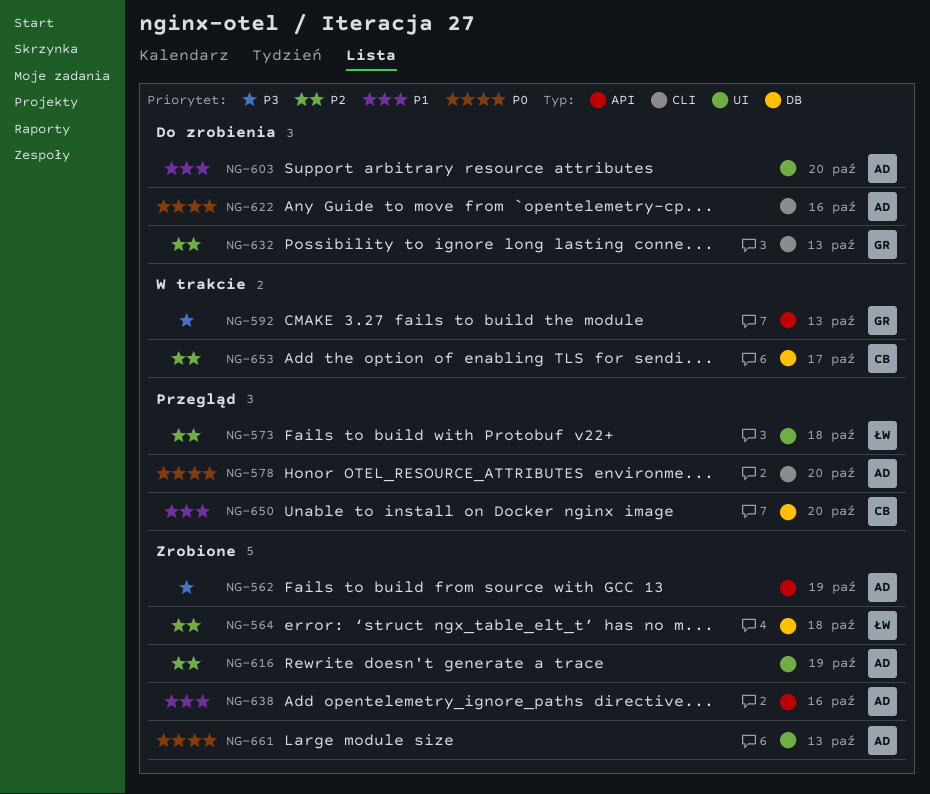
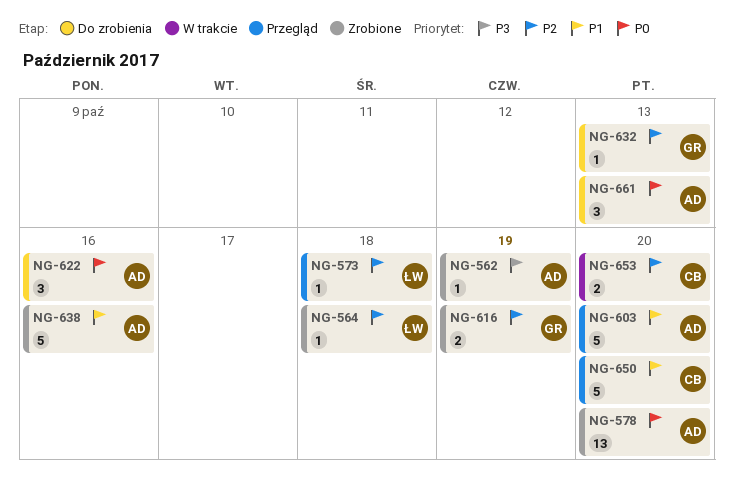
NG-578, status: Przegląd -> Zrobione
NG-592: present -> none
NG-603, status: Do zrobienia -> Przegląd
NG-616, owner: AD -> GR
NG-653, due: Oct 17 -> Oct 20
NG-661, status: Zrobione -> Do zrobienia

